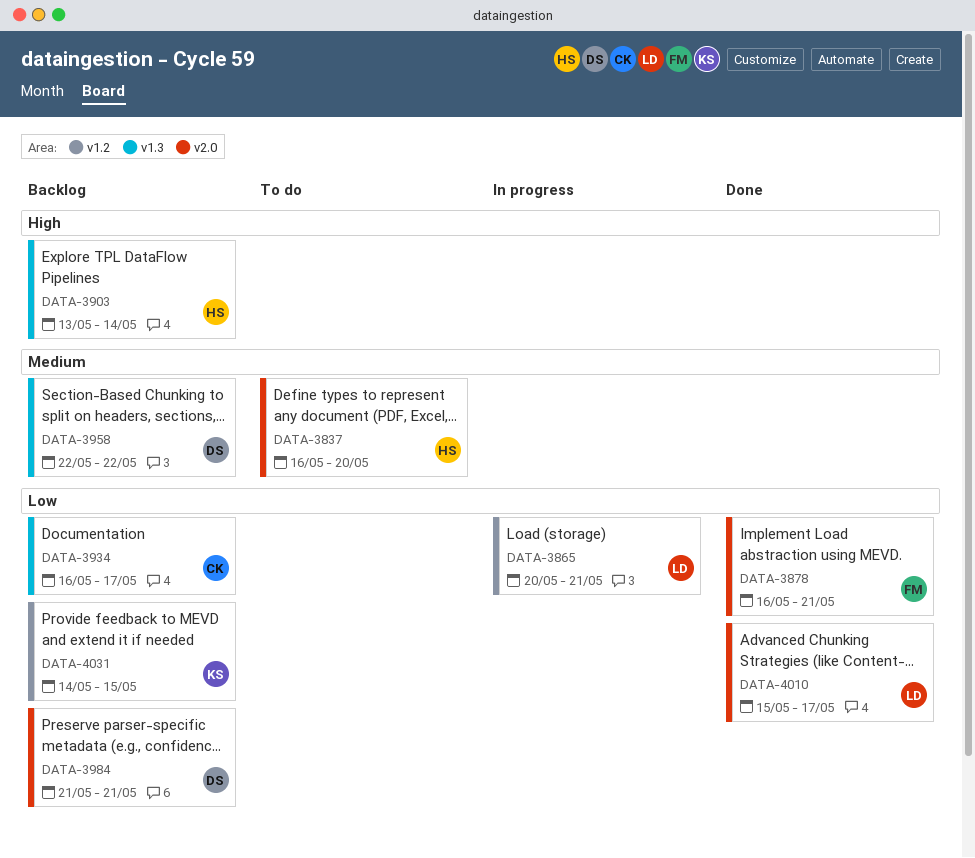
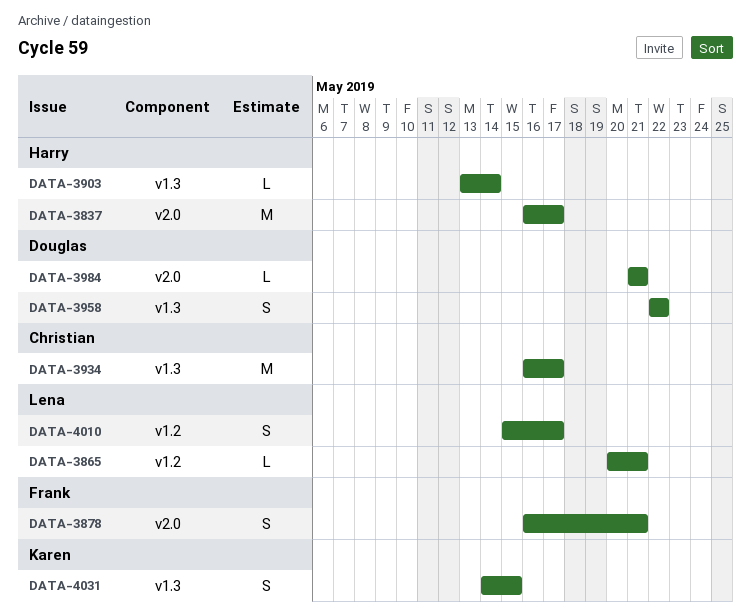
DATA-3837, due: May 20 -> May 17
DATA-4010, label: v2.0 -> v1.2
DATA-4031, label: v1.2 -> v1.3

